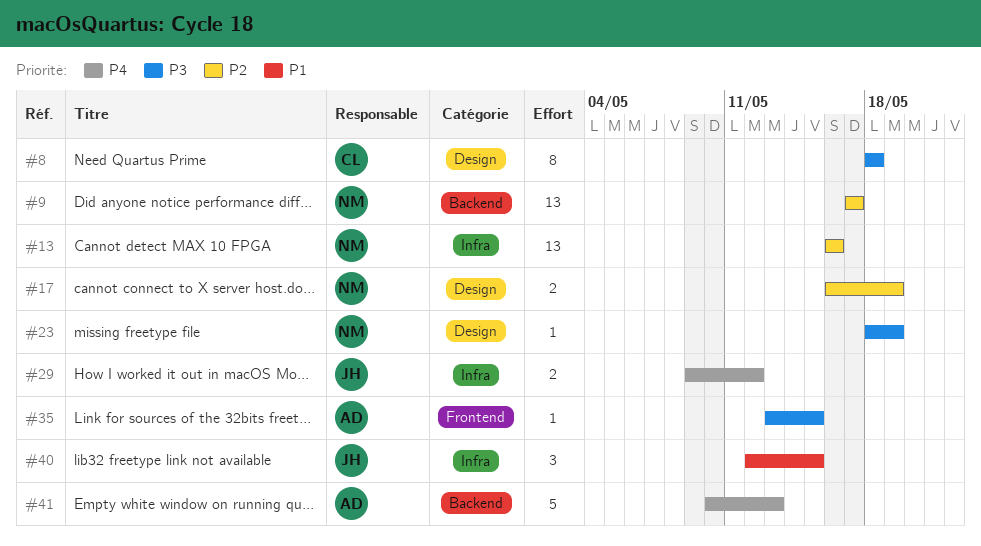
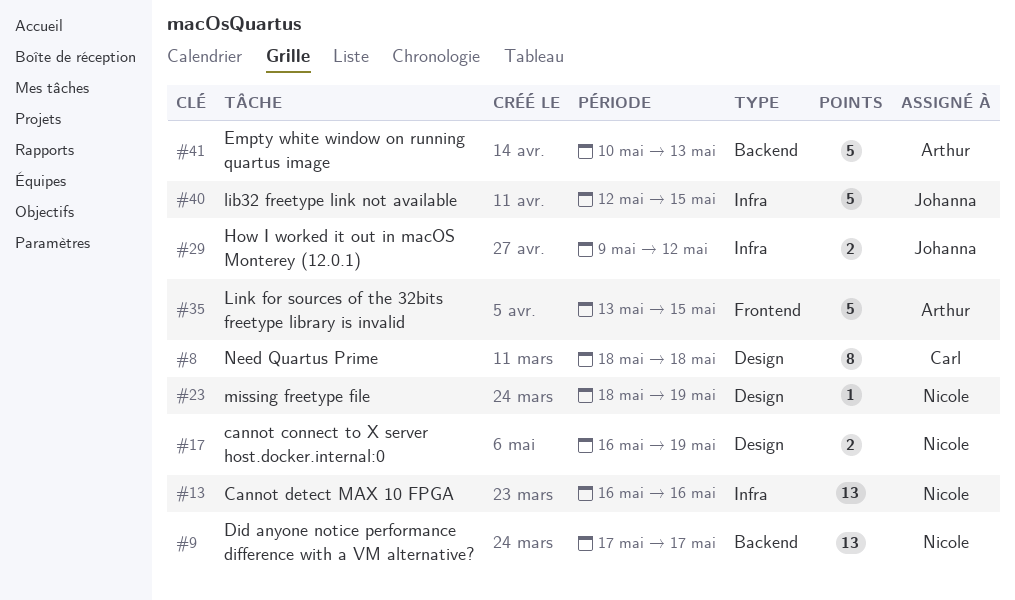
#35, estimate: 1 -> 5
#40, estimate: 3 -> 5

